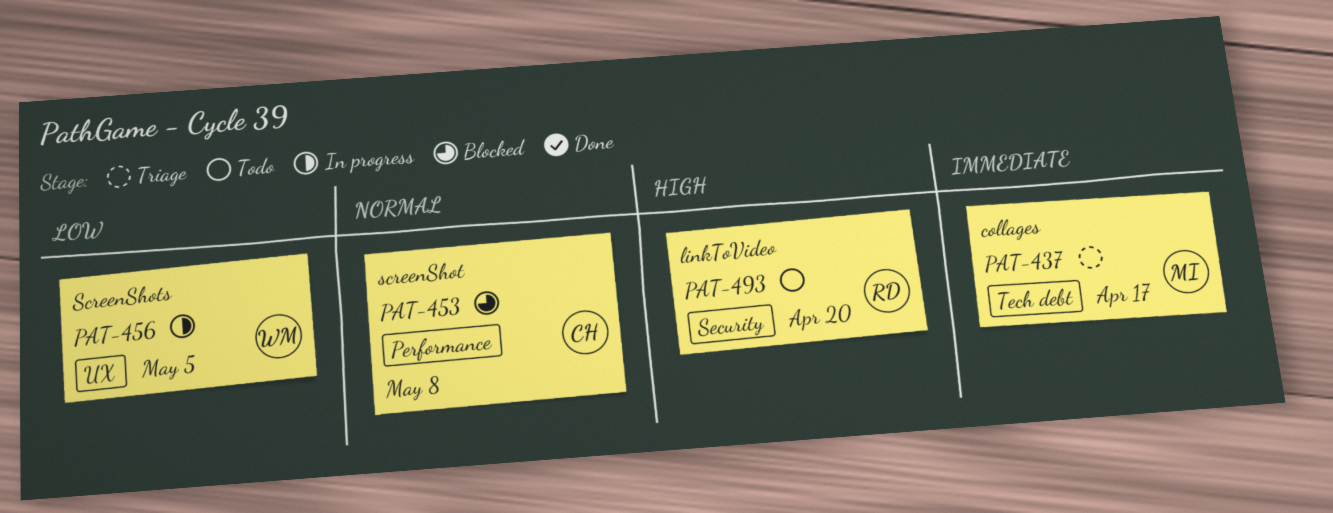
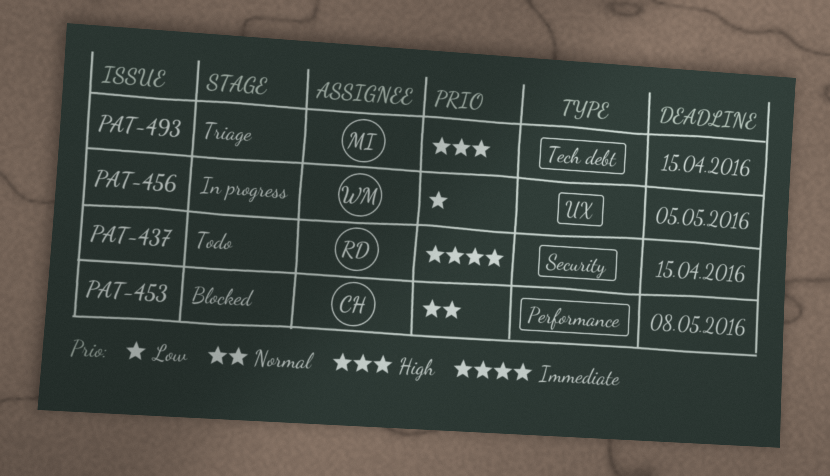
PAT-437, status: Triage -> Todo
PAT-437, owner: MI -> RD
PAT-437, label: Tech debt -> Security
PAT-437, due: Apr 17 -> Apr 15
PAT-493, status: Todo -> Triage
PAT-493, owner: RD -> MI
PAT-493, label: Security -> Tech debt
PAT-493, due: Apr 20 -> Apr 15

